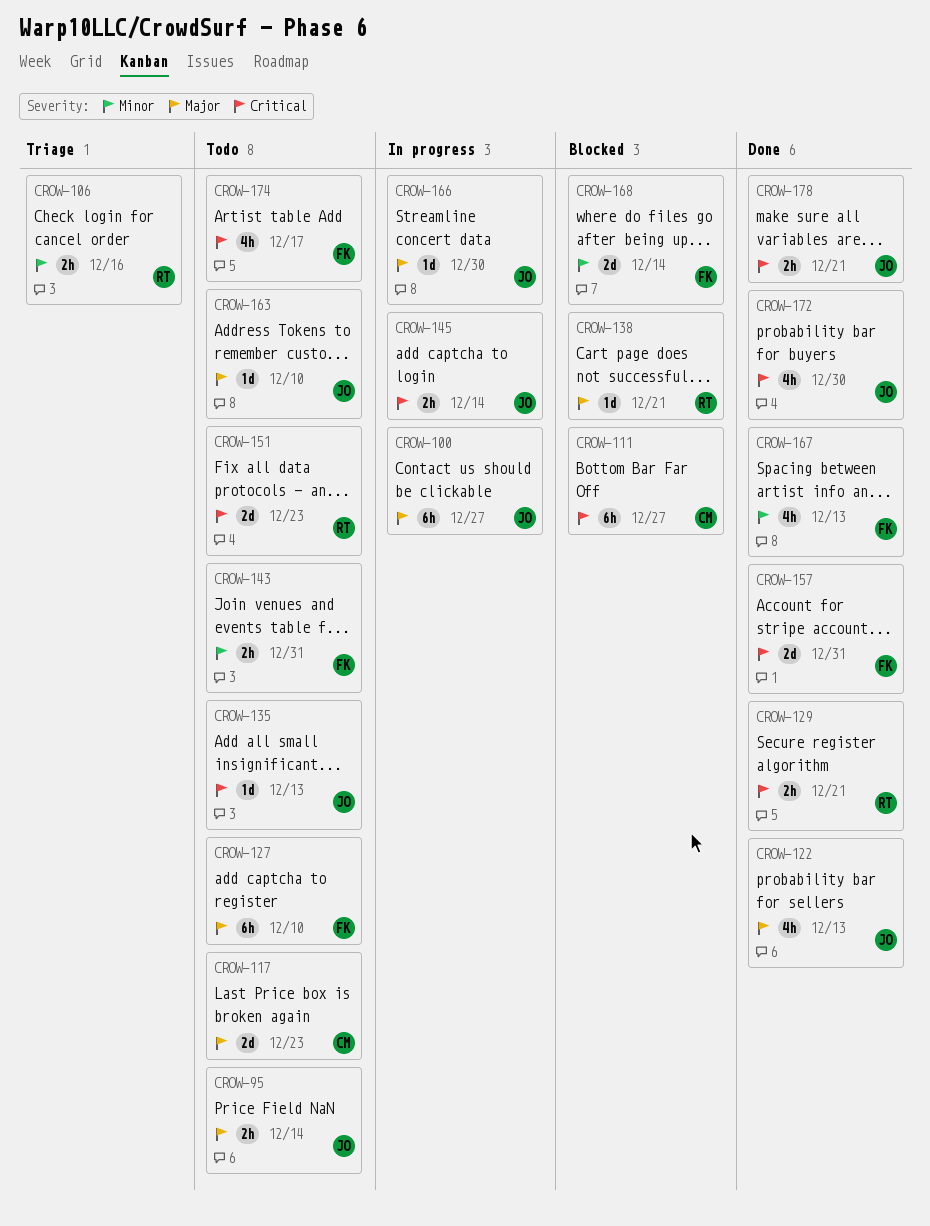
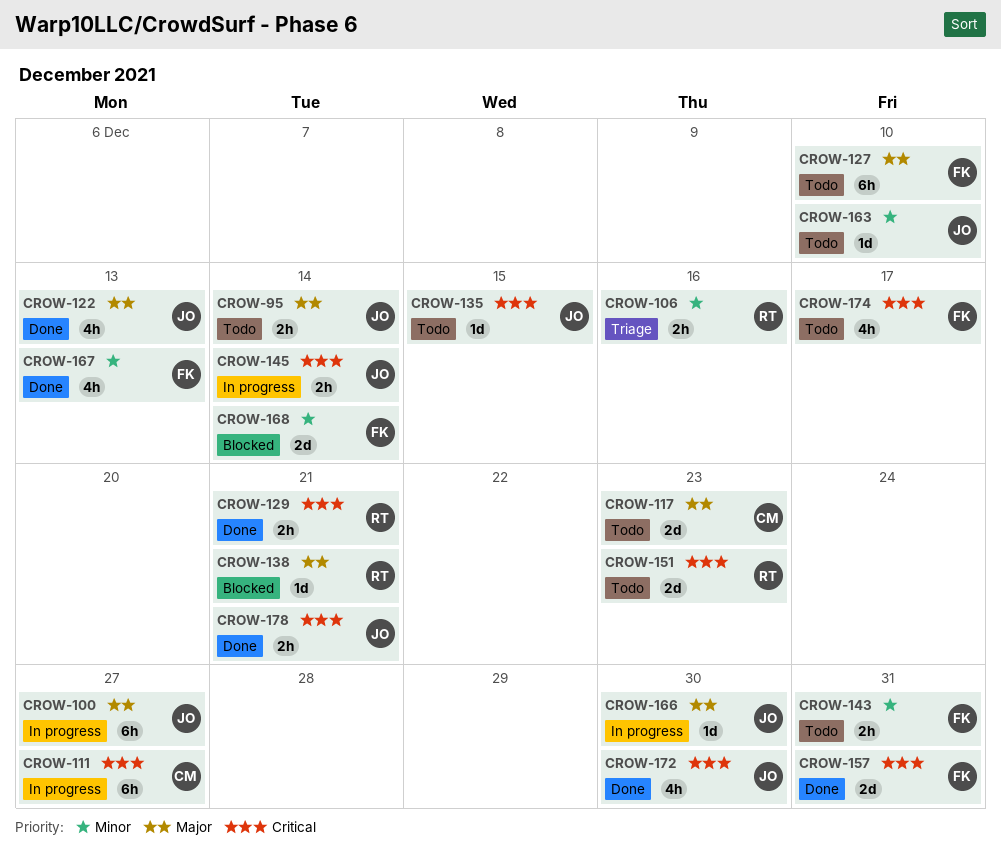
CROW-111, status: Blocked -> In progress
CROW-135, due: Dec 13 -> Dec 15
CROW-163, priority: Major -> Minor

